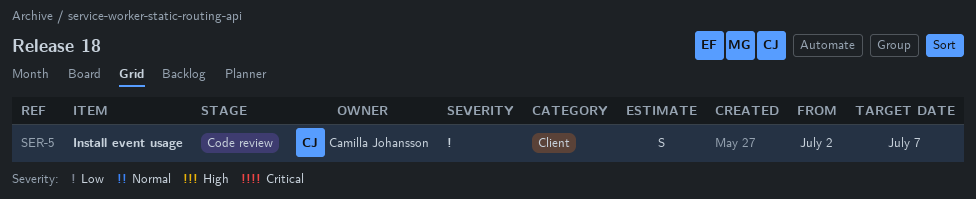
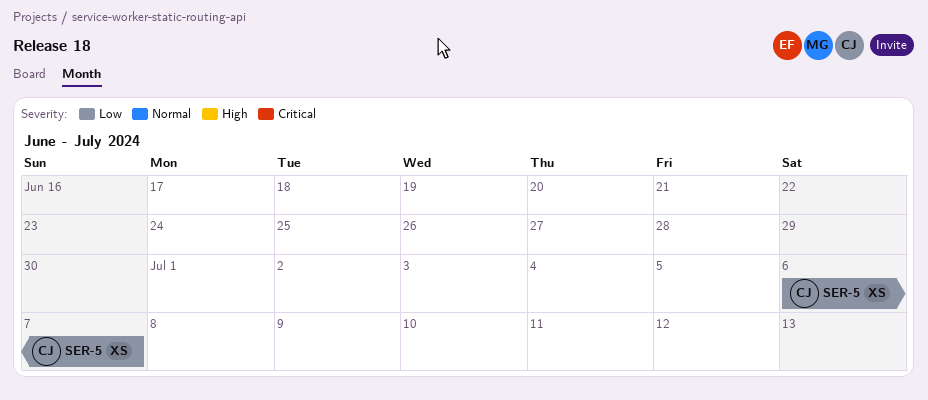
SER-5, estimate: S -> XS
SER-5, start: Jul 2 -> Jul 6

